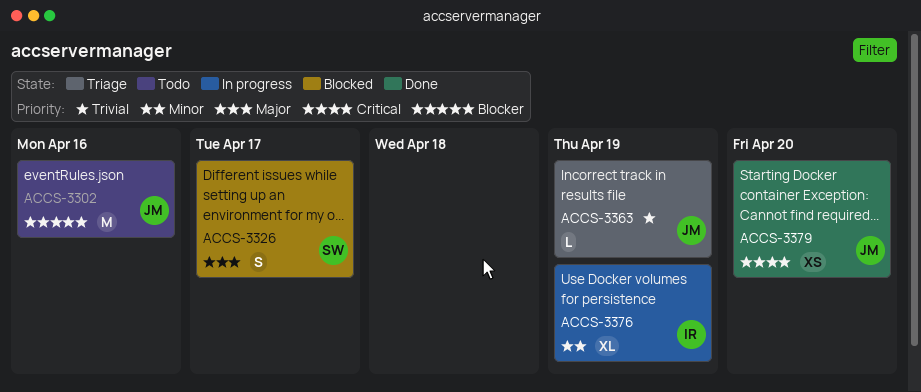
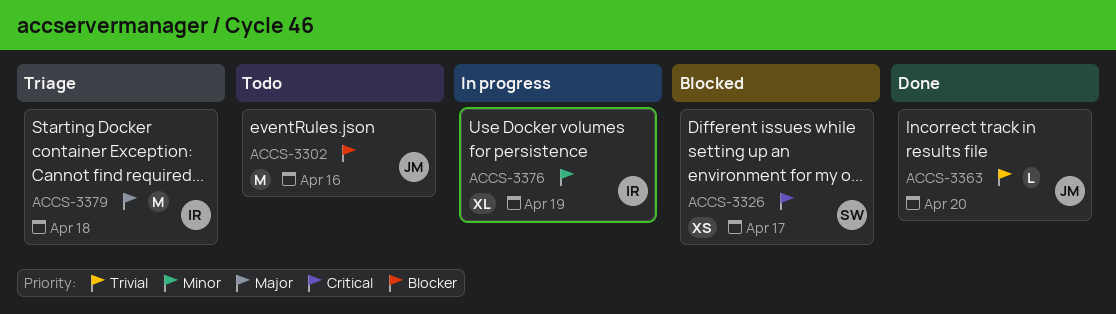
ACCS-3326, priority: Major -> Critical
ACCS-3326, estimate: S -> XS
ACCS-3363, status: Triage -> Done
ACCS-3363, due: Apr 19 -> Apr 20
ACCS-3379, status: Done -> Triage
ACCS-3379, owner: JM -> IR
ACCS-3379, priority: Critical -> Major
ACCS-3379, estimate: XS -> M
ACCS-3379, due: Apr 20 -> Apr 18

